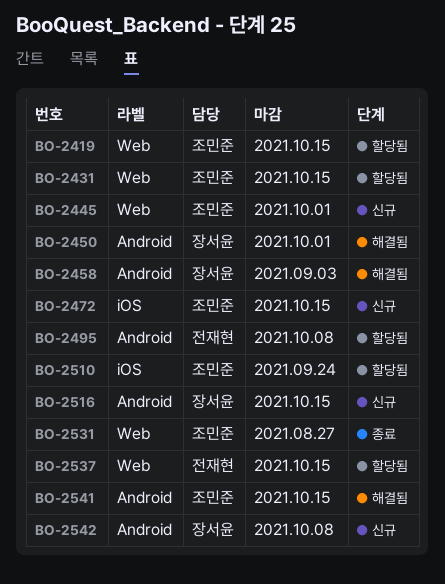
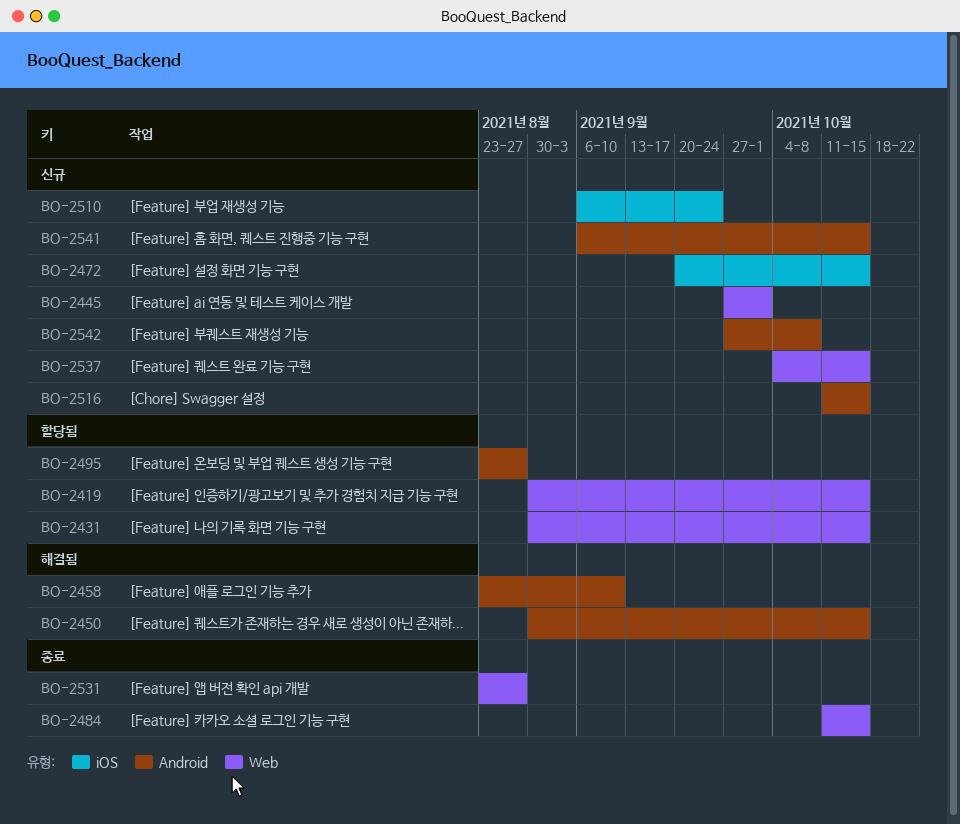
BO-2450, due: Oct 1 -> Oct 15
BO-2458, due: Sep 3 -> Sep 10
BO-2484: none -> present
BO-2495, due: Oct 8 -> Aug 27
BO-2510, status: 할당됨 -> 신규
BO-2537, status: 할당됨 -> 신규
BO-2541, status: 해결됨 -> 신규

